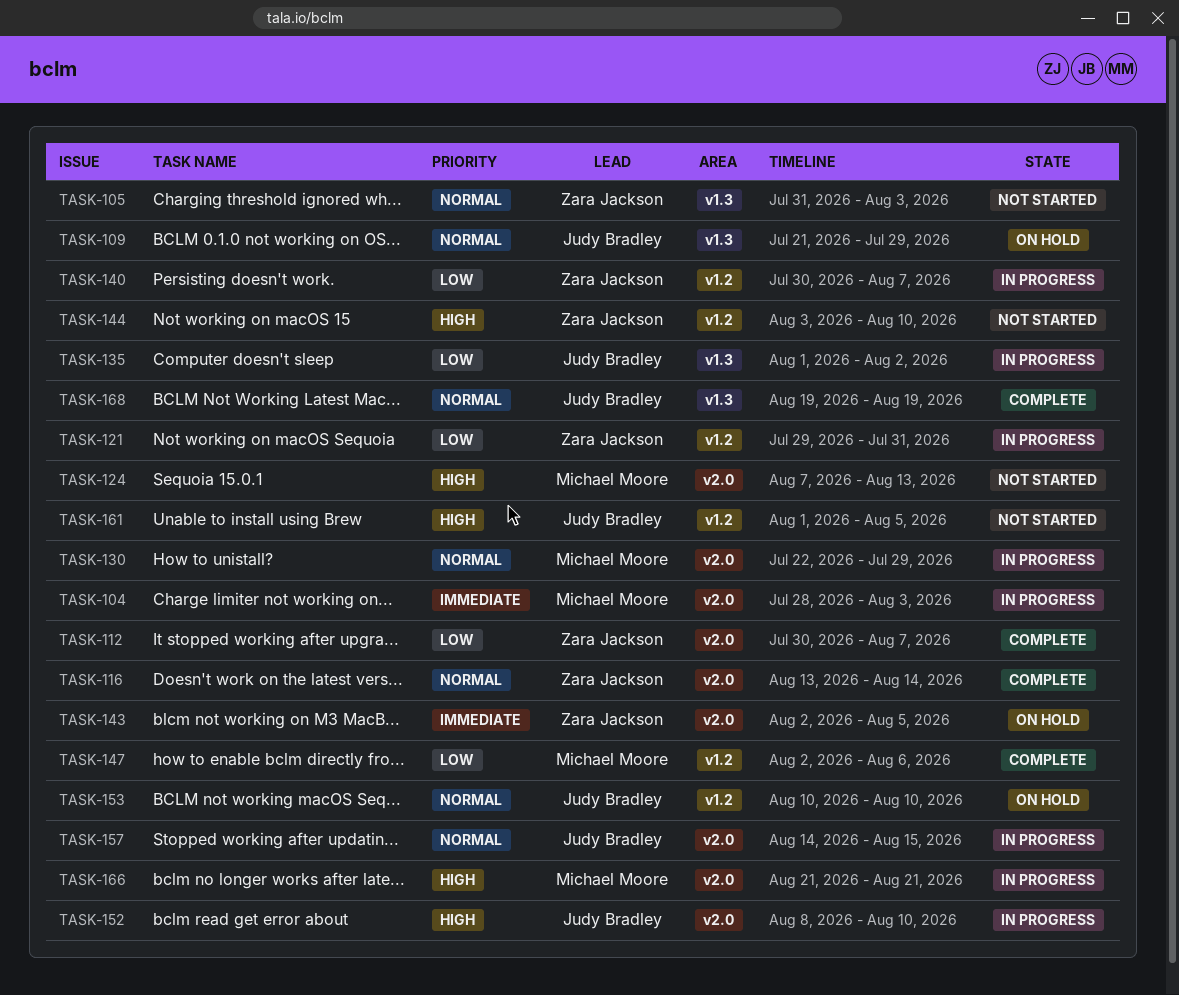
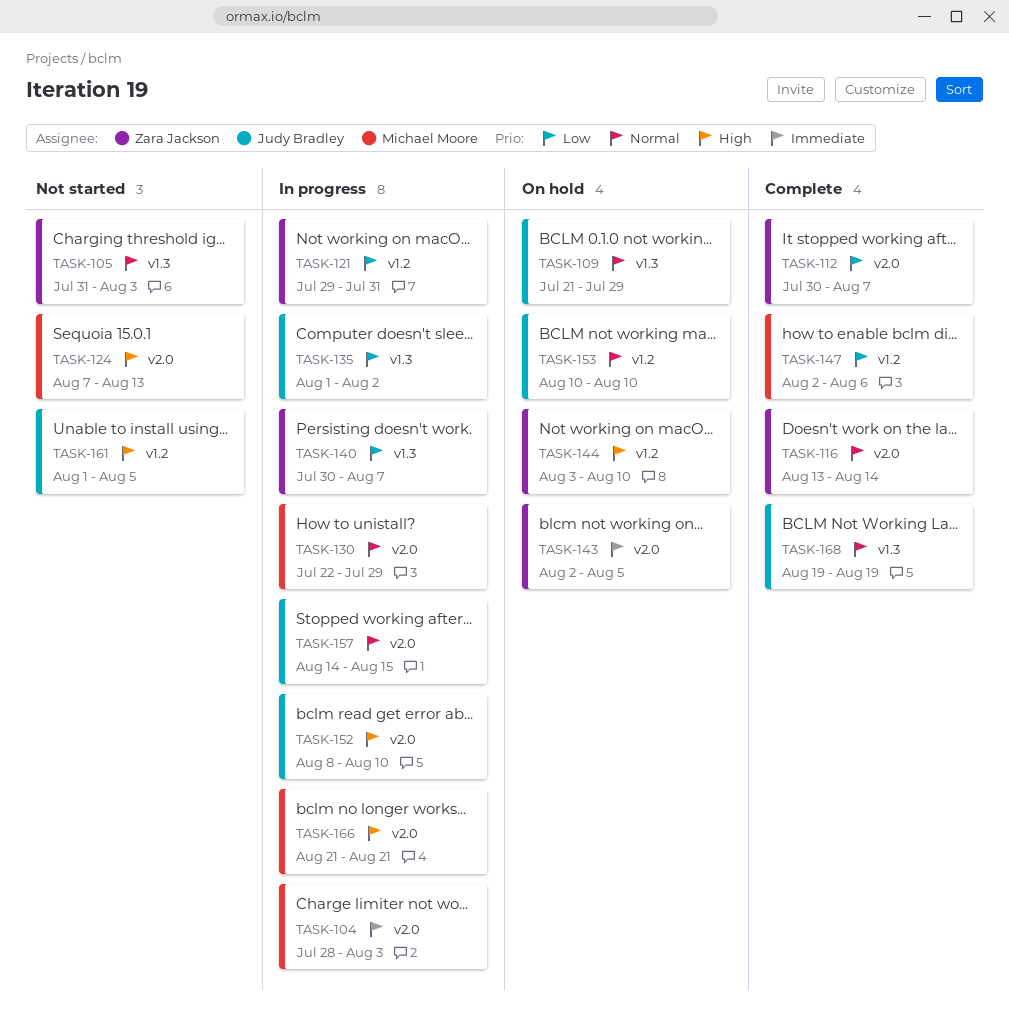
TASK-140, label: v1.2 -> v1.3
TASK-144, status: Not started -> On hold

